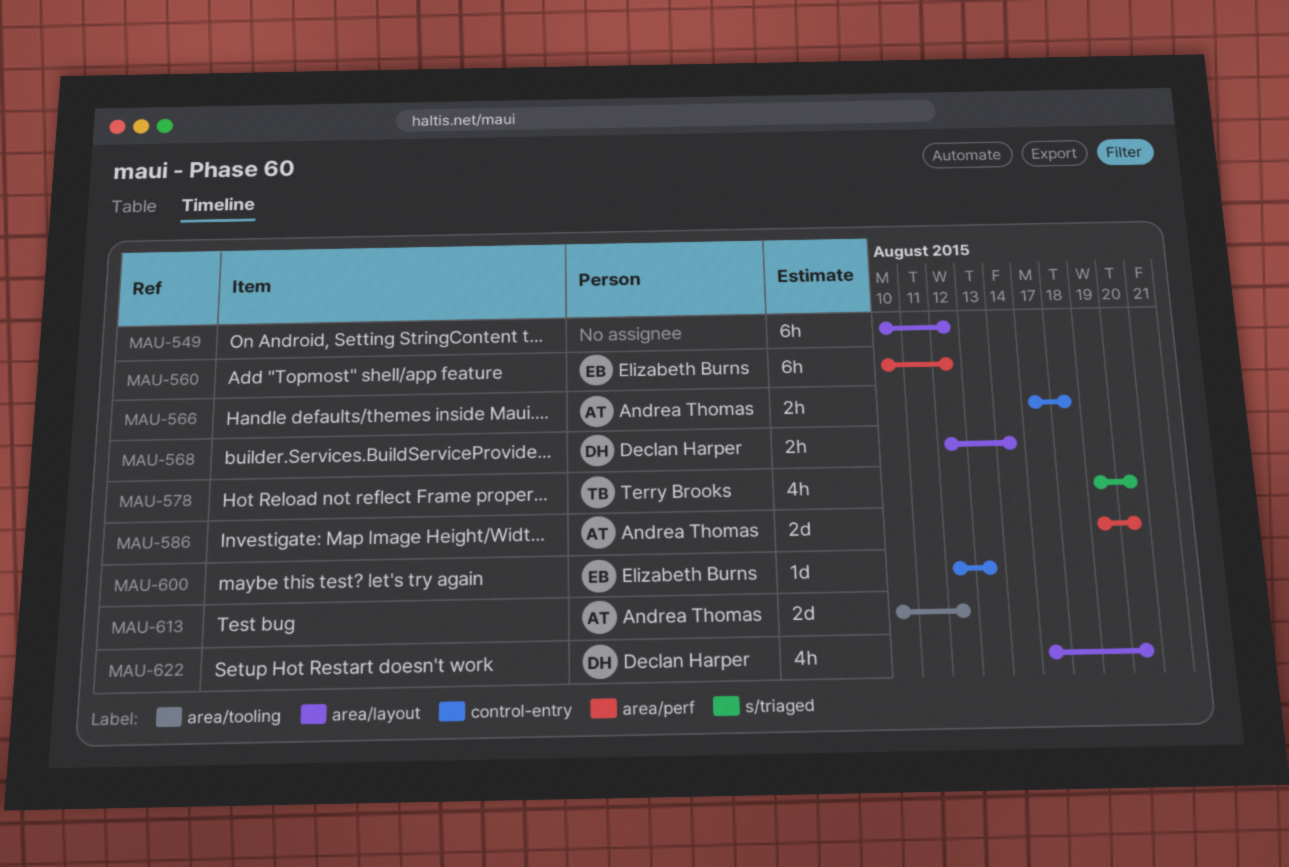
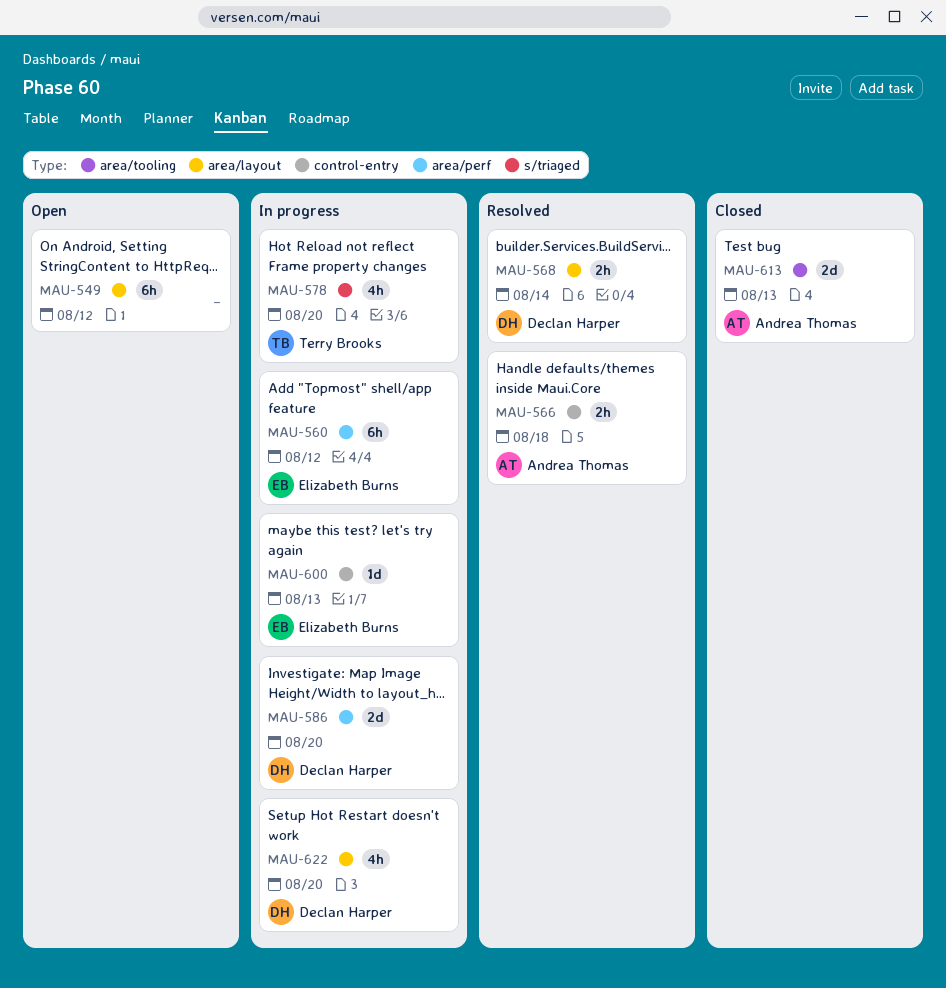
MAU-586, owner: Andrea Thomas -> Declan Harper
MAU-613, due: Aug 12 -> Aug 13

